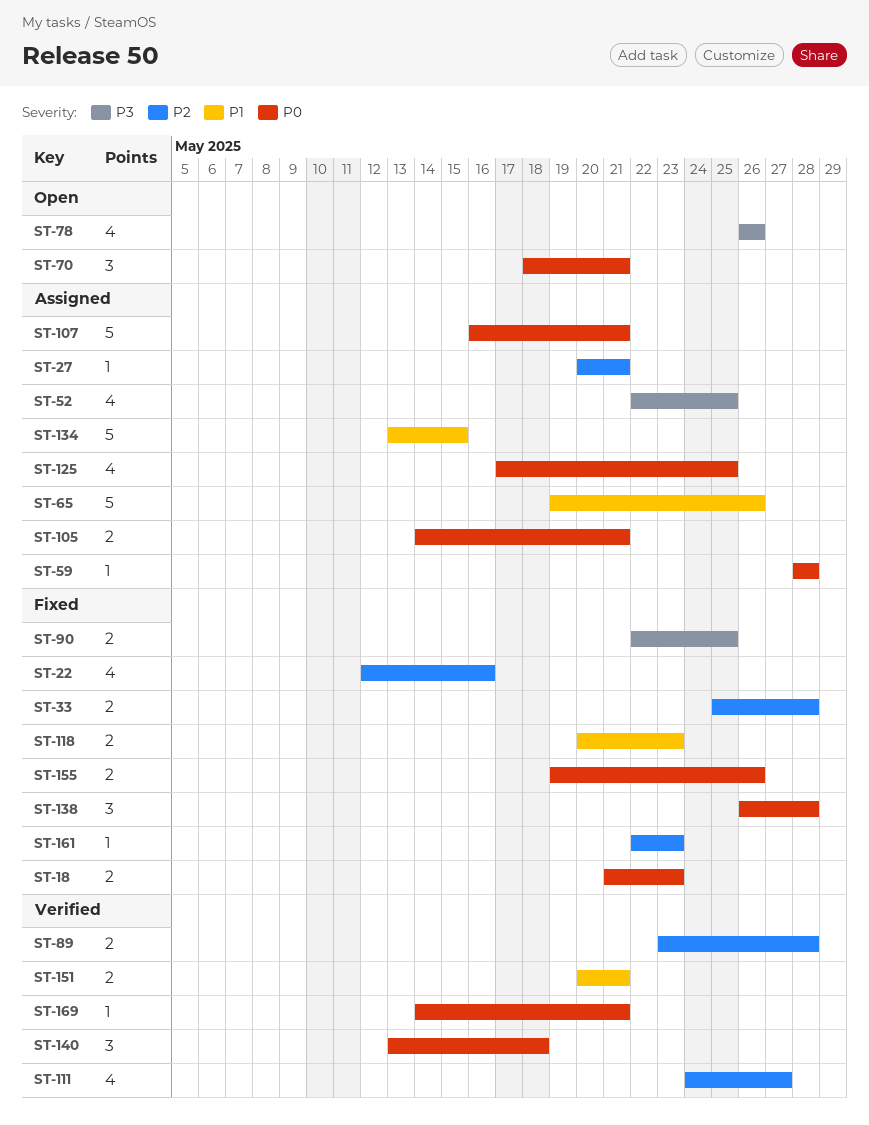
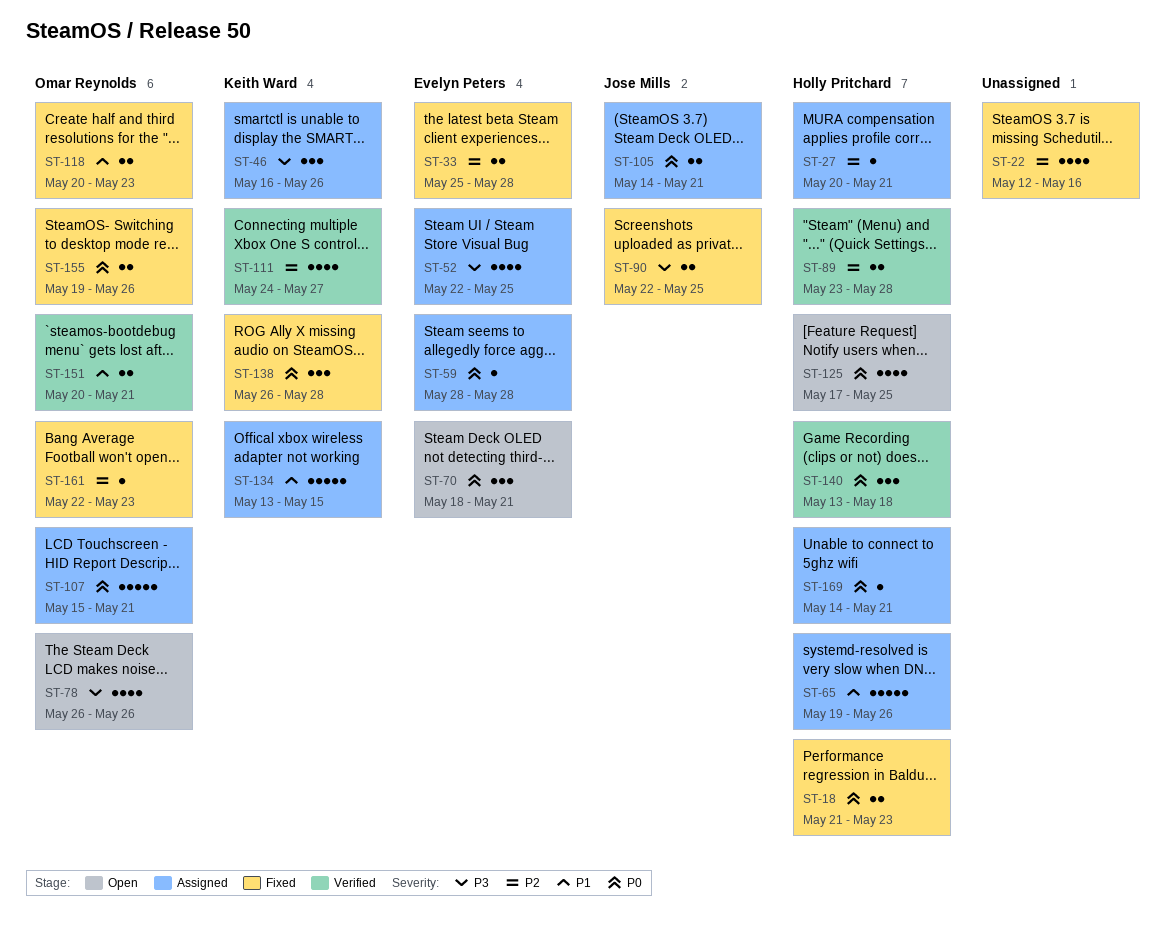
ST-46: none -> present
ST-107, start: May 16 -> May 15
ST-125, status: Assigned -> Open
ST-169, status: Verified -> Assigned

